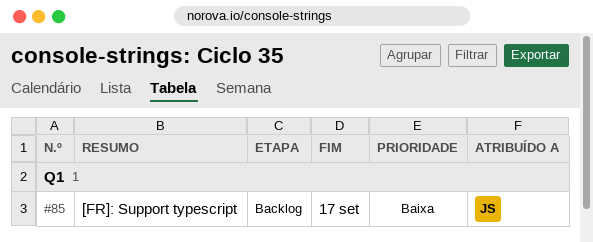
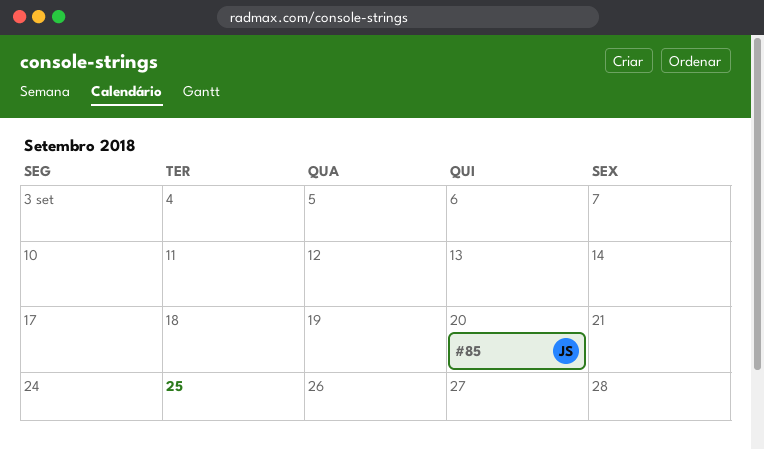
#85, due: Sep 17 -> Sep 20

